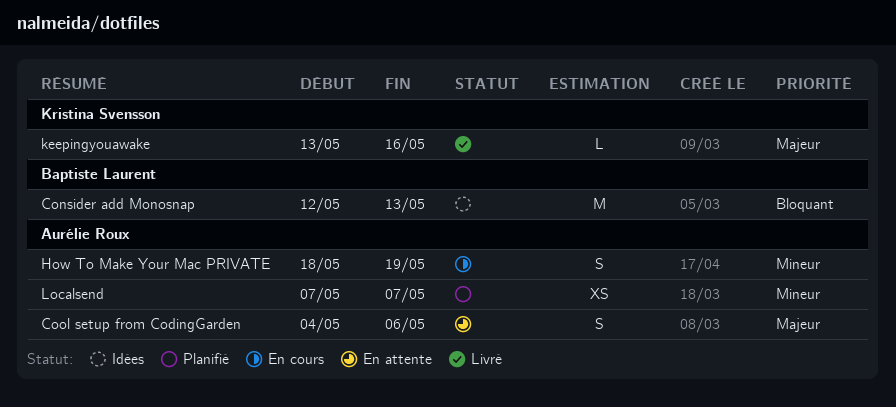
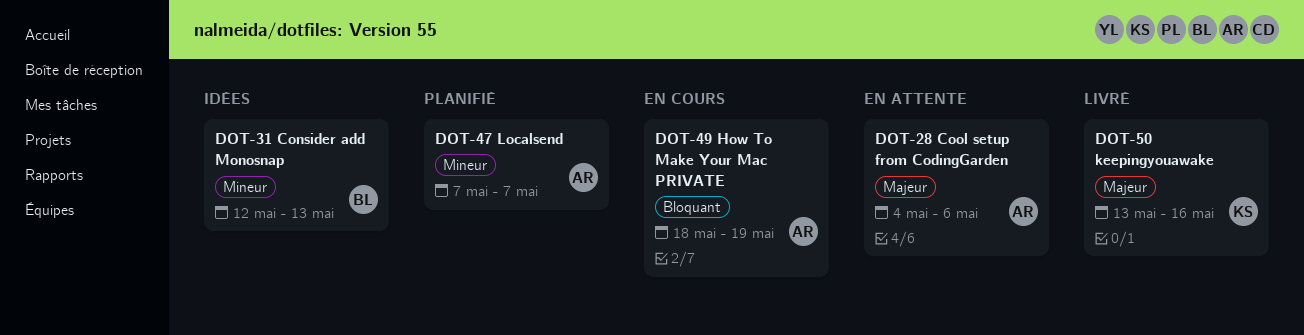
Consider add Monosnap, priority: Bloquant -> Mineur
How To Make Your Mac PRIVATE, priority: Mineur -> Bloquant

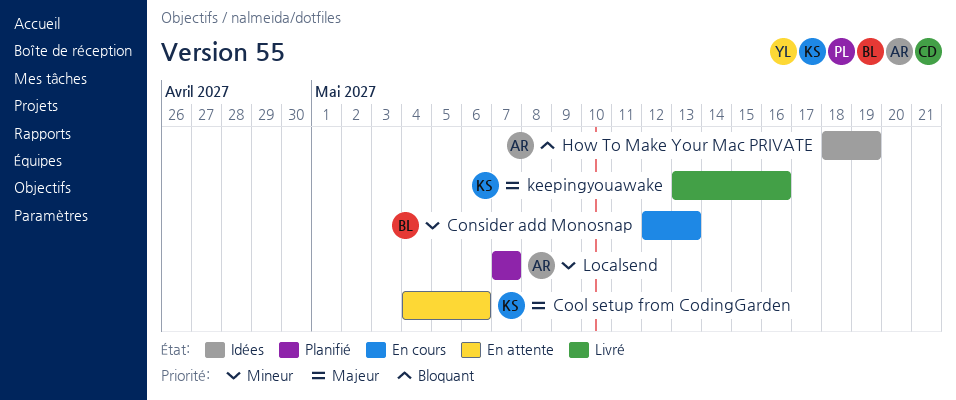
Consider add Monosnap, status: Idées -> En cours
Cool setup from CodingGarden, owner: AR -> KS
How To Make Your Mac PRIVATE, status: En cours -> Idées

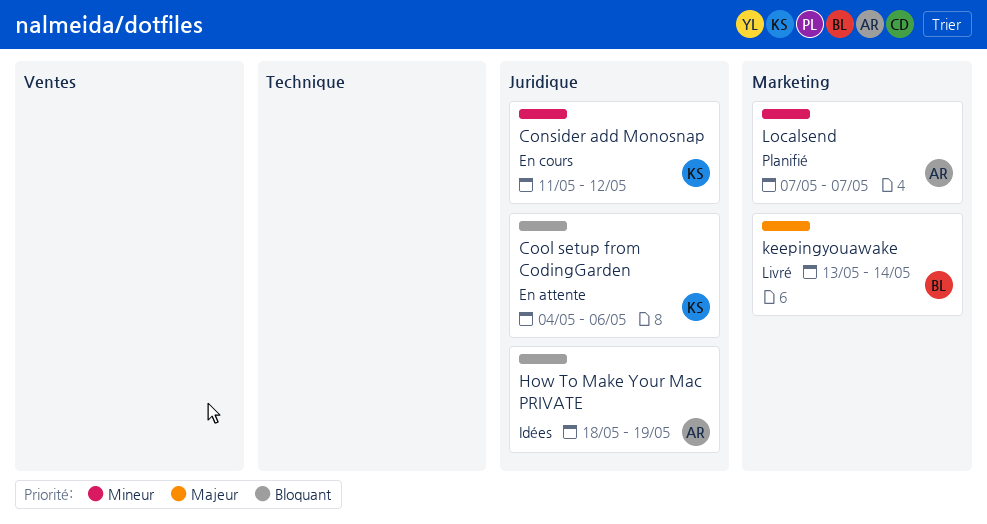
Consider add Monosnap, owner: BL -> KS
Consider add Monosnap, start: May 12 -> May 11
Consider add Monosnap, due: May 13 -> May 12
Cool setup from CodingGarden, priority: Majeur -> Bloquant
keepingyouawake, owner: KS -> BL
keepingyouawake, due: May 16 -> May 14

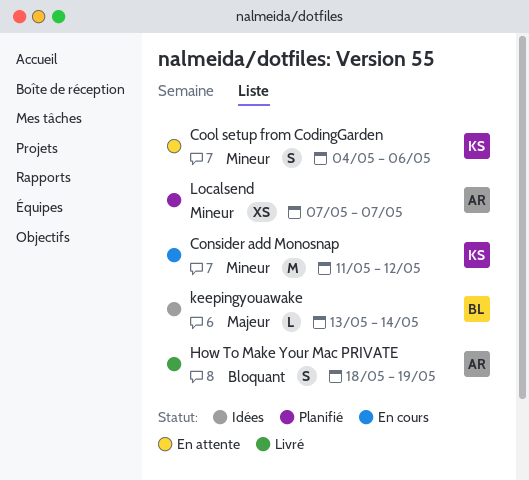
Cool setup from CodingGarden, priority: Bloquant -> Mineur
How To Make Your Mac PRIVATE, status: Idées -> Livré
keepingyouawake, status: Livré -> Idées

